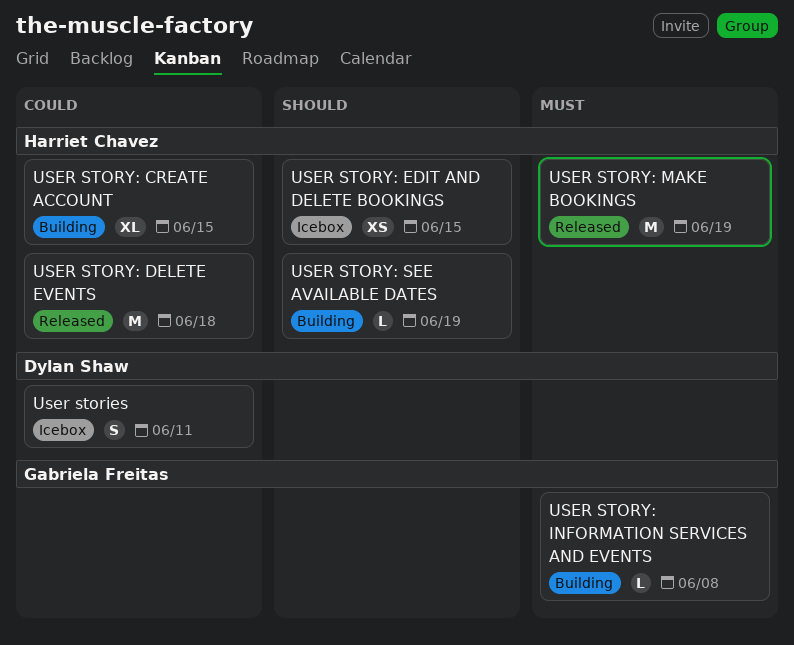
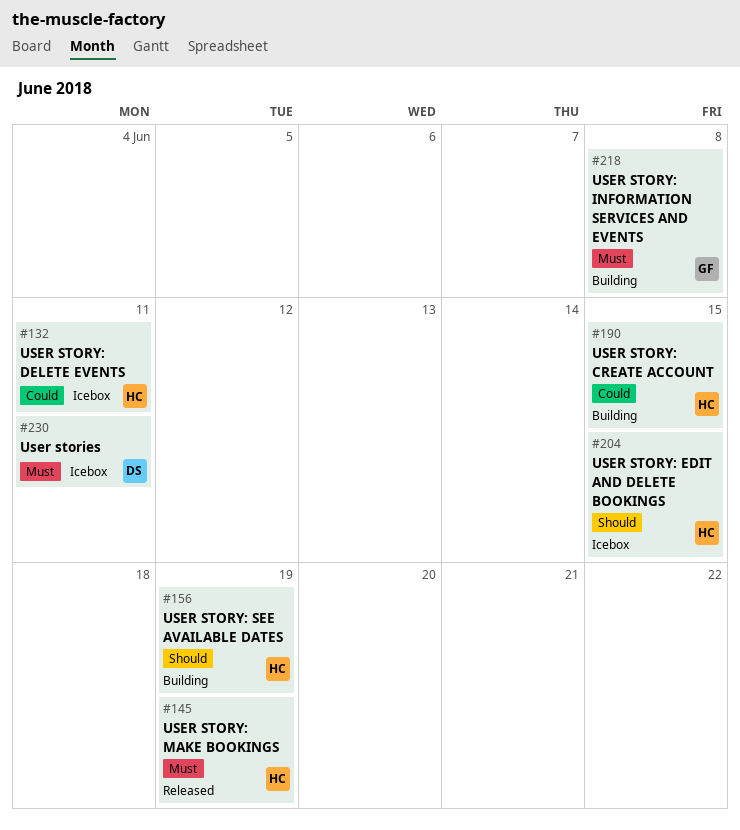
User stories, priority: Could -> Must
USER STORY: DELETE EVENTS, status: Released -> Icebox
USER STORY: DELETE EVENTS, due: Jun 18 -> Jun 11

